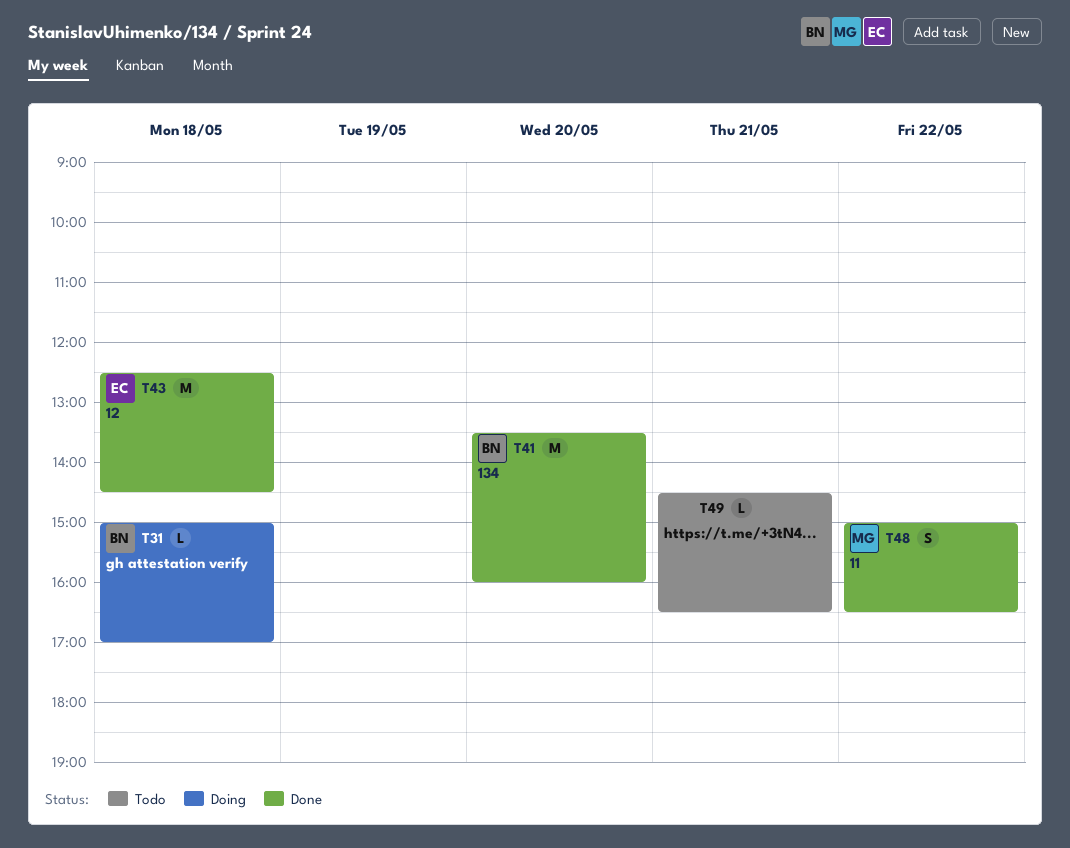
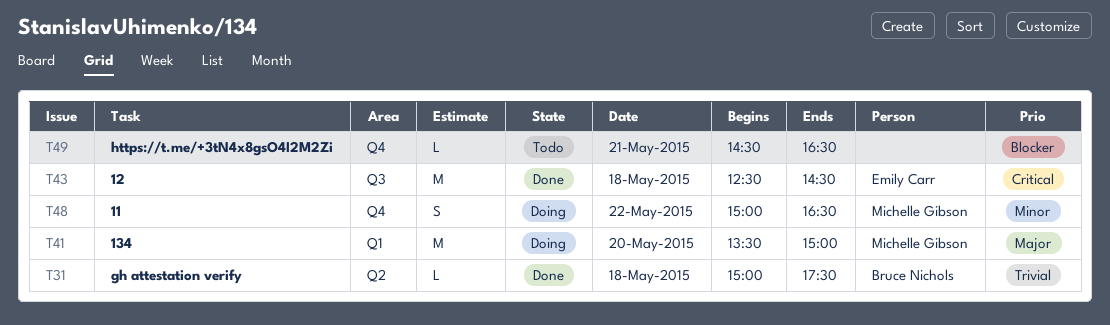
T31, status: Doing -> Done
T31, ends: 17:00 -> 17:30
T41, status: Done -> Doing
T41, owner: Bruce Nichols -> Michelle Gibson
T41, ends: 16:00 -> 15:00
T48, status: Done -> Doing

